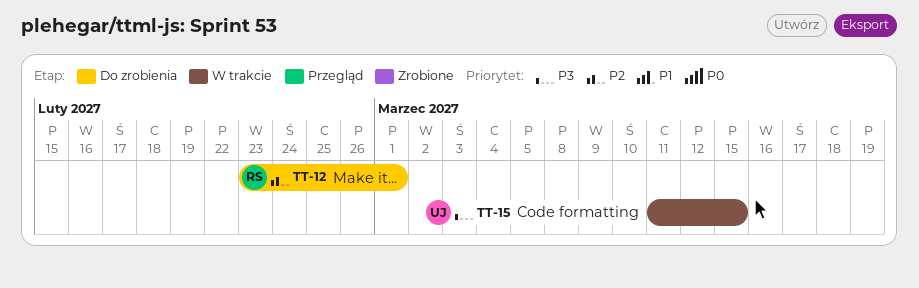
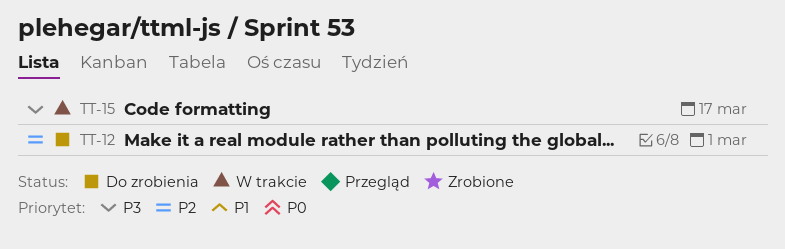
TT-15, due: Mar 15 -> Mar 17

